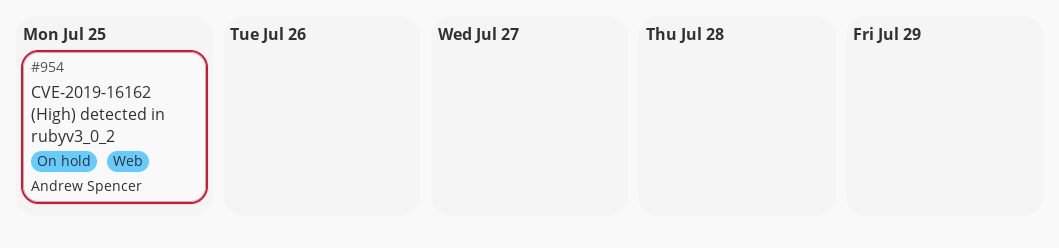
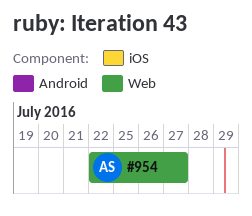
#954, due: Jul 25 -> Jul 27

